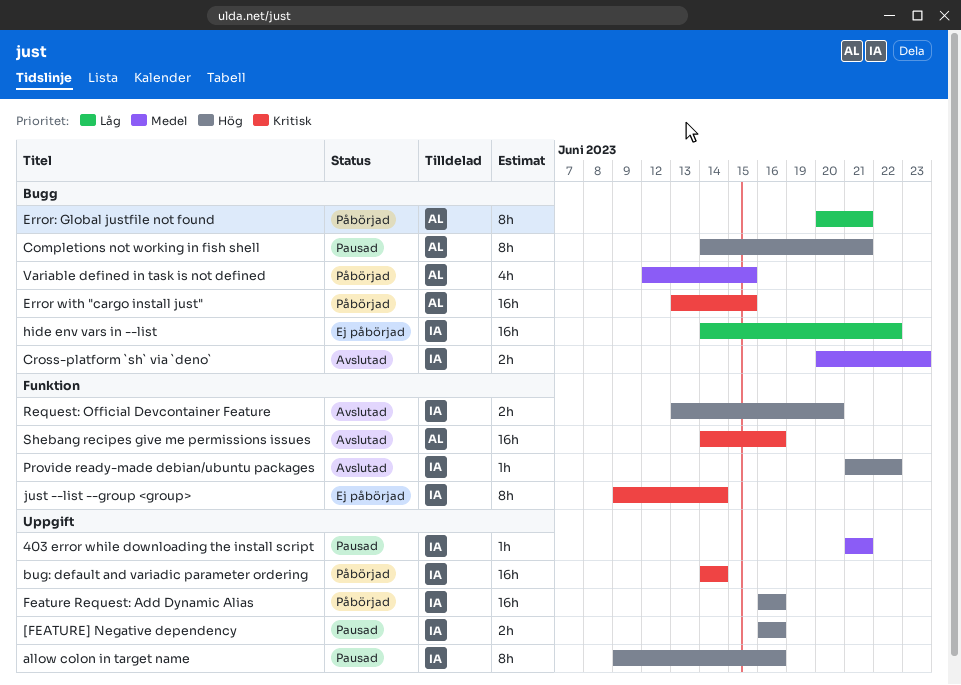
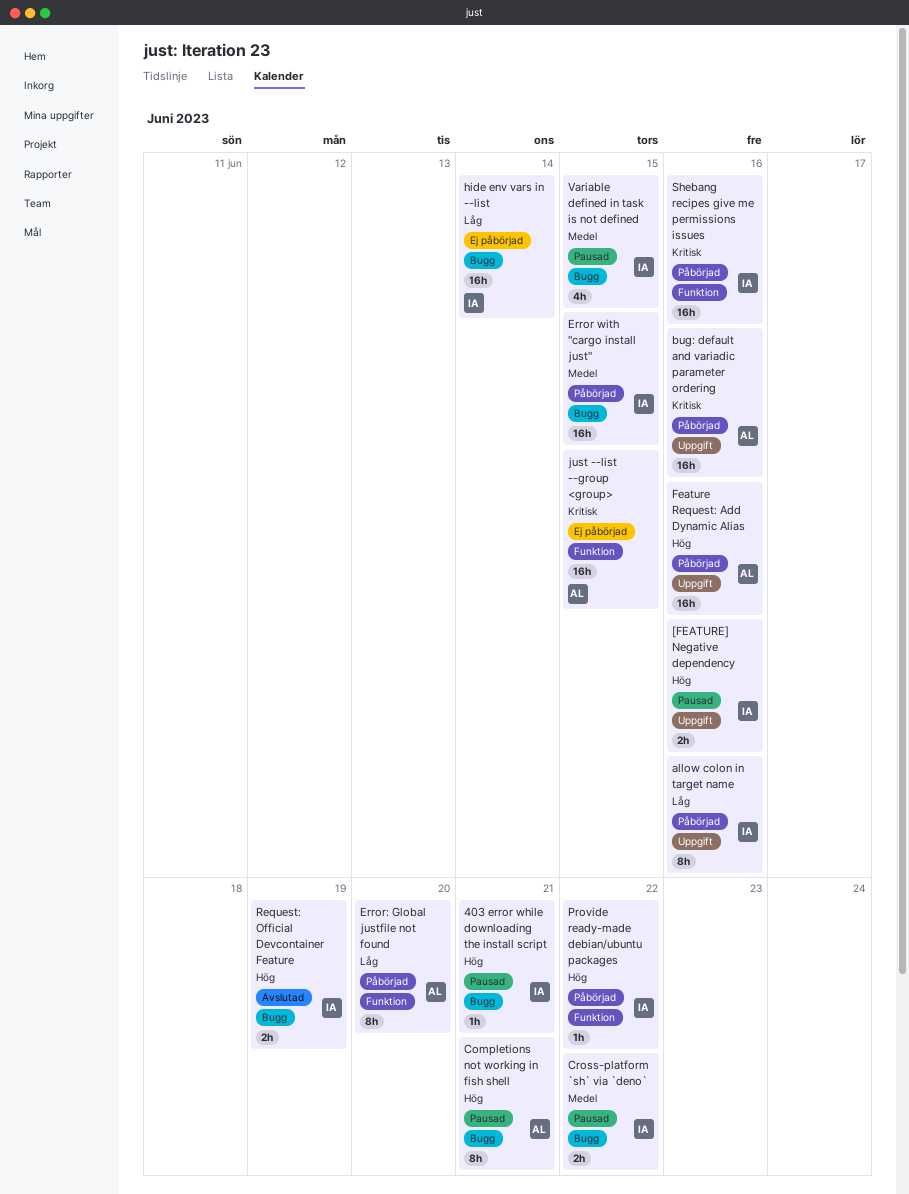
403 error while downloading the install script, priority: Medel -> Hög
403 error while downloading the install script, label: Uppgift -> Bugg
allow colon in target name, status: Pausad -> Påbörjad
allow colon in target name, priority: Hög -> Låg
bug: default and variadic parameter ordering, owner: IA -> AL
bug: default and variadic parameter ordering, due: Jun 14 -> Jun 16
Cross-platform `sh` via `deno`, status: Avslutad -> Pausad
Cross-platform `sh` via `deno`, due: Jun 23 -> Jun 22
Error with "cargo install just", owner: AL -> IA
Error with "cargo install just", priority: Kritisk -> Medel
Error: Global justfile not found, label: Bugg -> Funktion
Error: Global justfile not found, due: Jun 21 -> Jun 20
Feature Request: Add Dynamic Alias, owner: IA -> AL
hide env vars in --list, due: Jun 22 -> Jun 14
just --list --group <group>, owner: IA -> AL
just --list --group <group>, estimate: 8h -> 16h
just --list --group <group>, due: Jun 14 -> Jun 15
Provide ready-made debian/ubuntu packages, status: Avslutad -> Påbörjad
Request: Official Devcontainer Feature, label: Funktion -> Bugg
Request: Official Devcontainer Feature, due: Jun 20 -> Jun 19
Shebang recipes give me permissions issues, status: Avslutad -> Påbörjad
Shebang recipes give me permissions issues, owner: AL -> IA
Variable defined in task is not defined, status: Påbörjad -> Pausad
Variable defined in task is not defined, owner: AL -> IA

